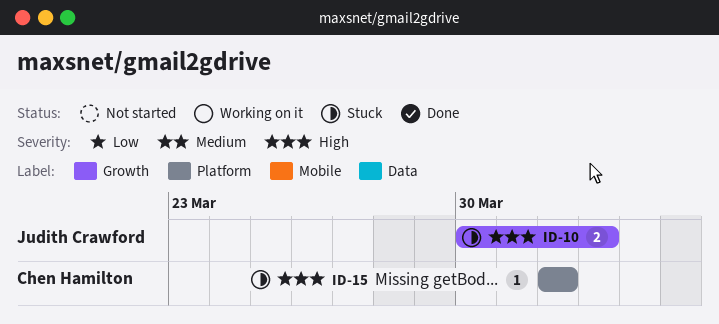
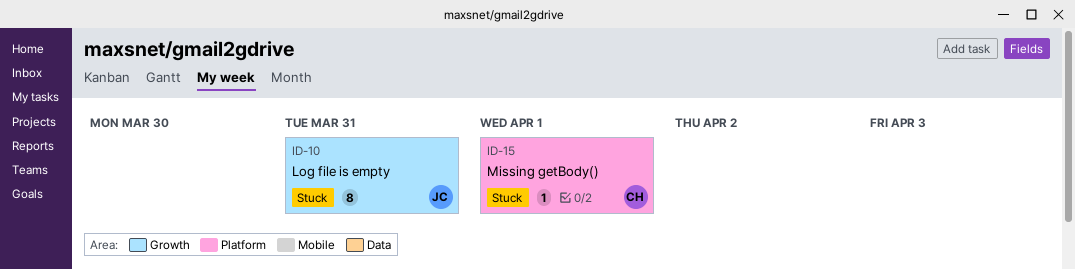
ID-10, estimate: 2 -> 8
ID-10, due: Apr 2 -> Mar 31

